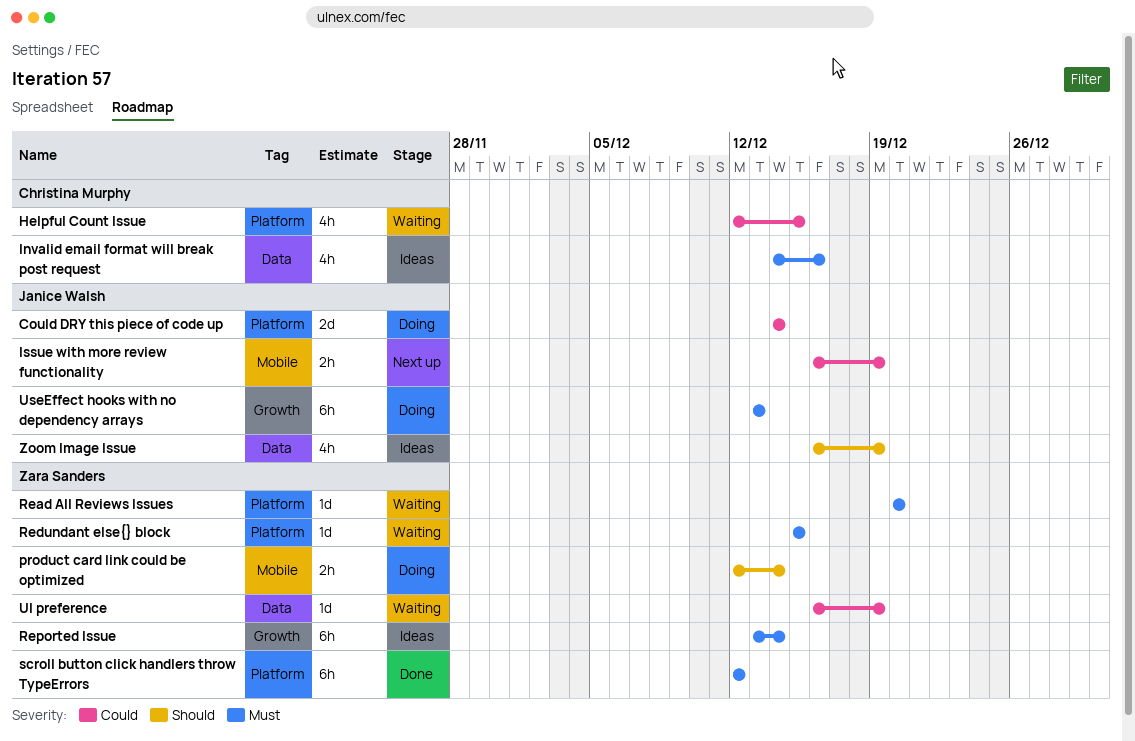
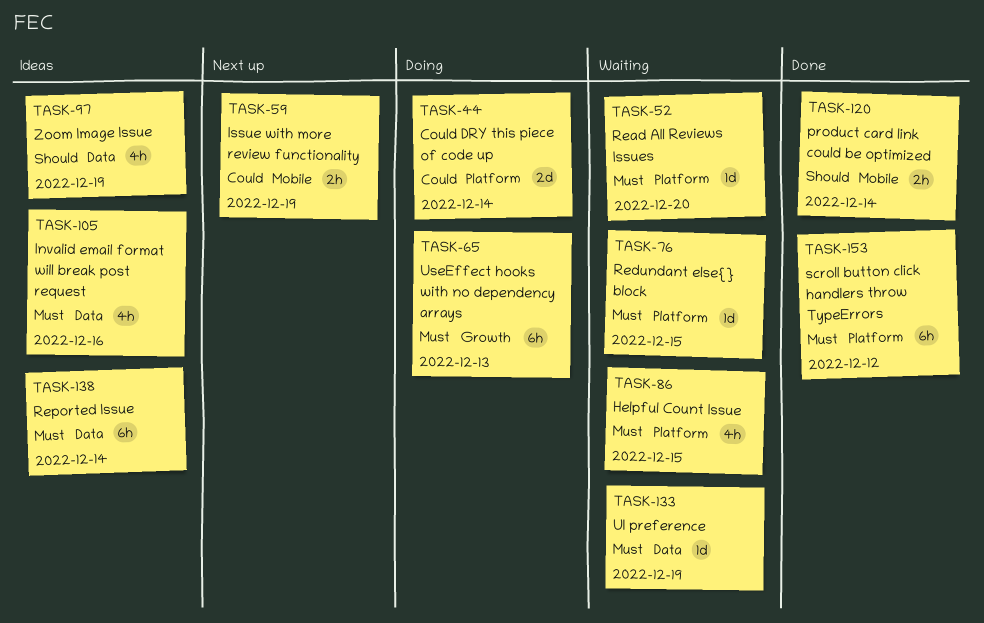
Helpful Count Issue, priority: Could -> Must
product card link could be optimized, status: Doing -> Done
Reported Issue, label: Growth -> Data
UI preference, priority: Could -> Must

